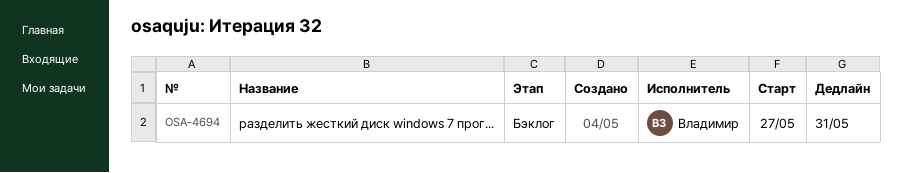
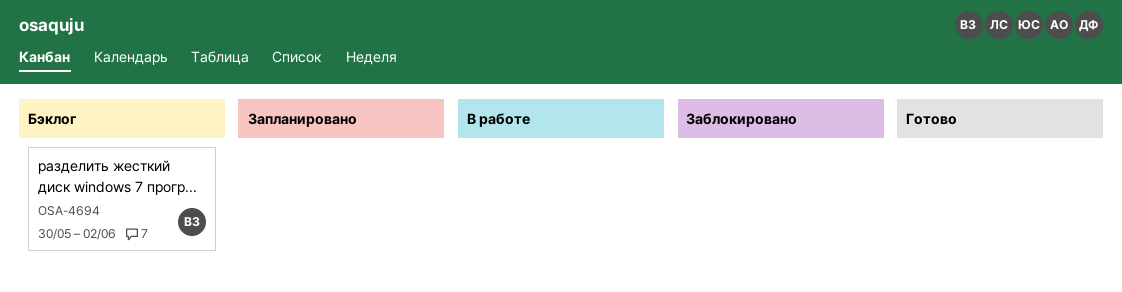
OSA-4694, start: May 27 -> May 30
OSA-4694, due: May 31 -> Jun 2

